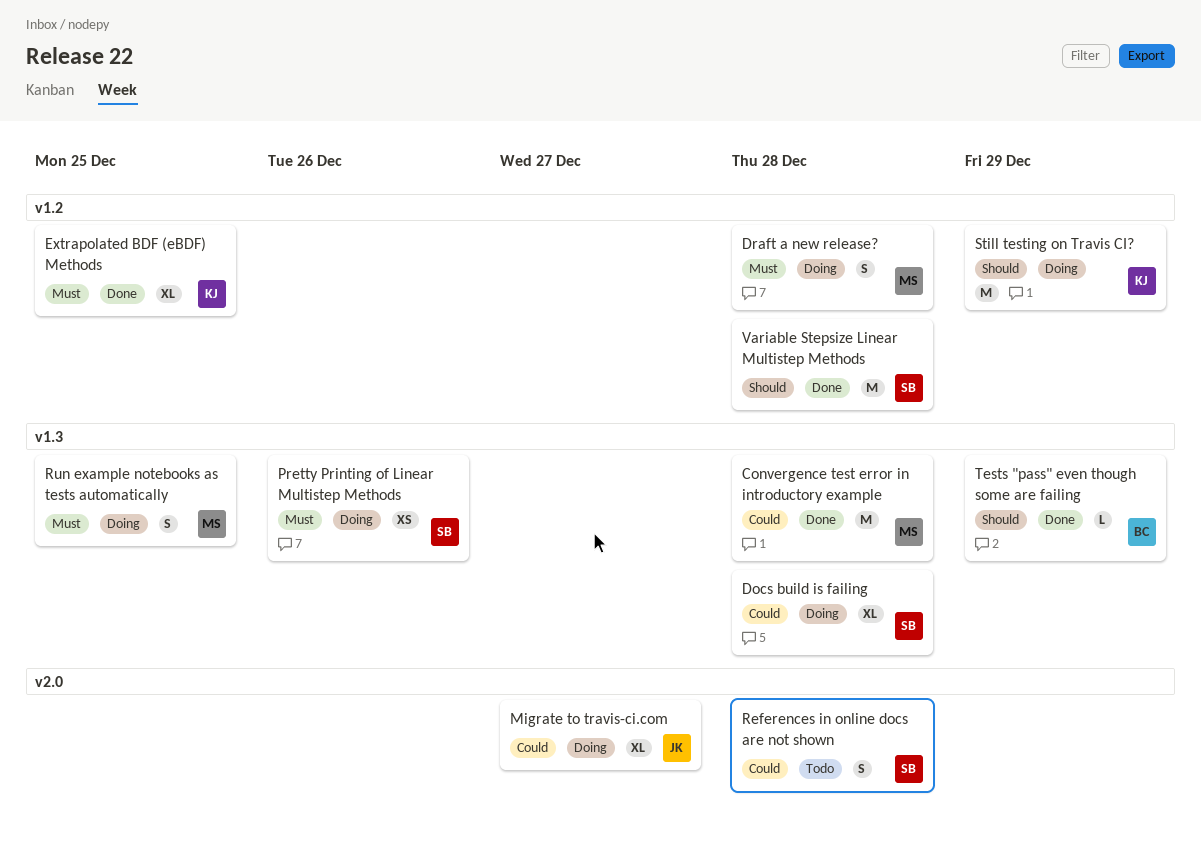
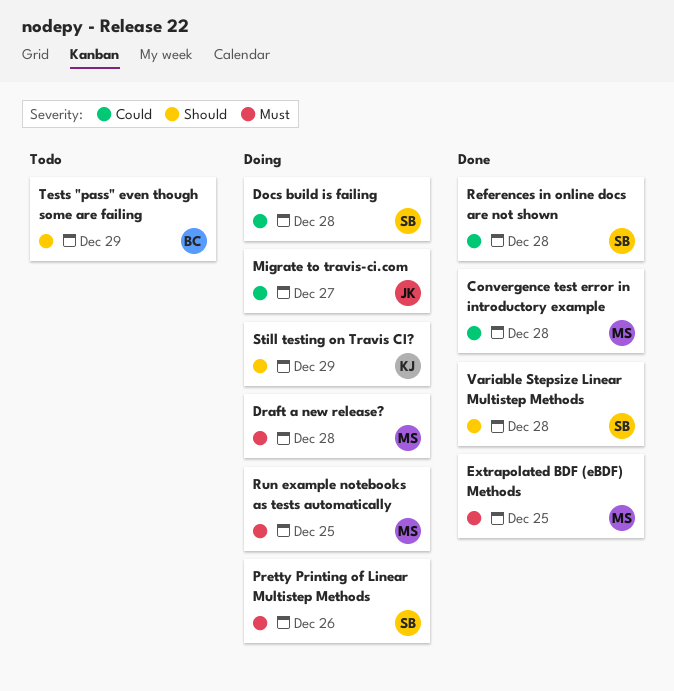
Extrapolated BDF (eBDF) Methods, owner: KJ -> MS
References in online docs are not shown, status: Todo -> Done
Tests "pass" even though some are failing, status: Done -> Todo

